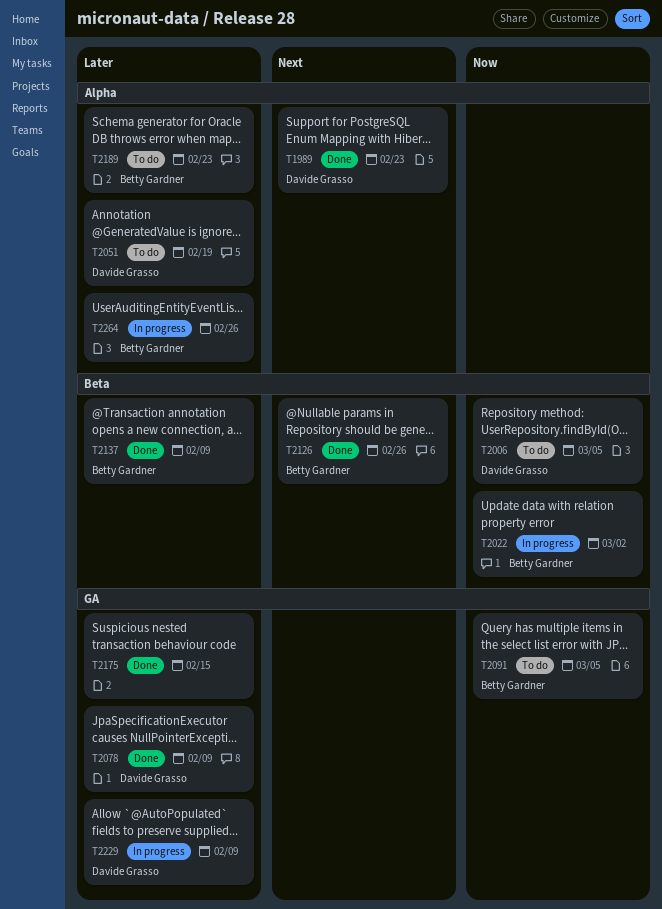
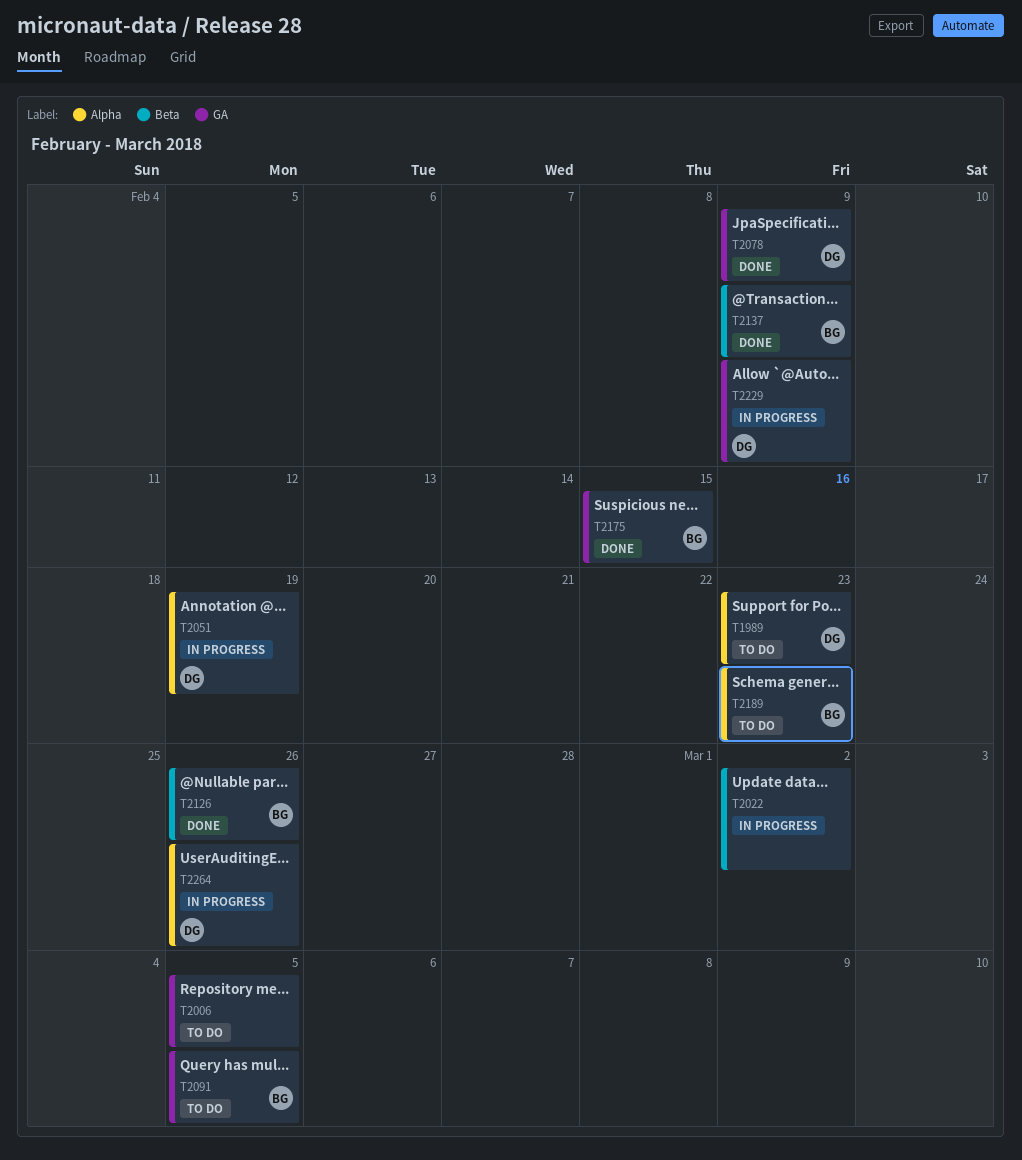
T1989, status: Done -> To do
T2006, owner: Davide Grasso -> none
T2006, label: Beta -> GA
T2022, owner: Betty Gardner -> none
T2051, status: To do -> In progress
T2175, owner: none -> Betty Gardner
T2264, owner: Betty Gardner -> Davide Grasso

